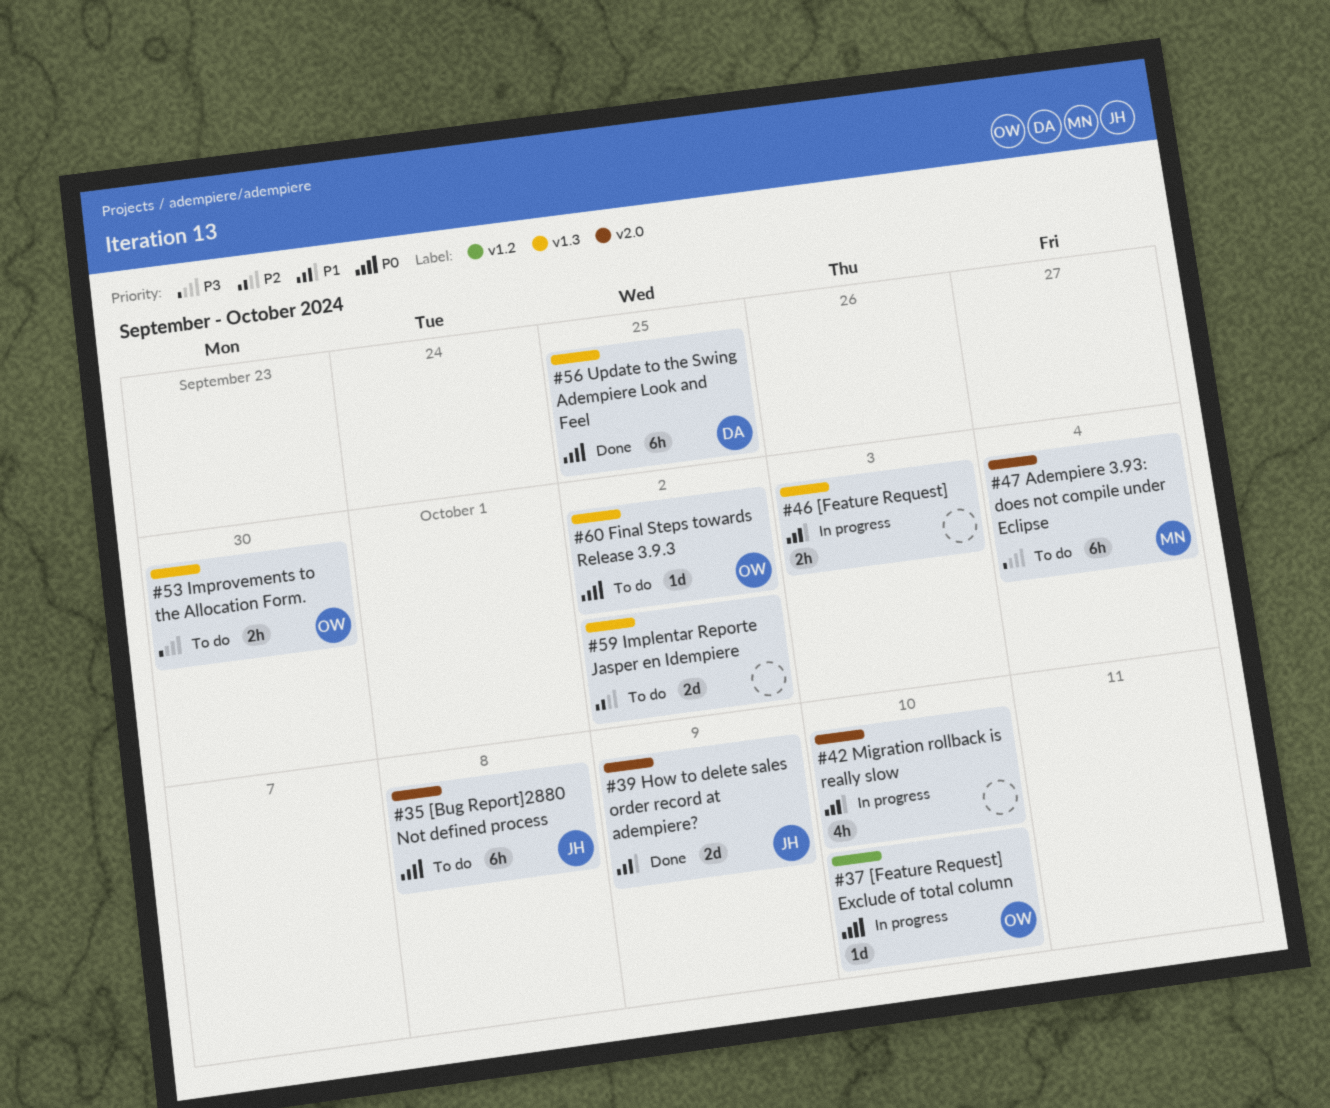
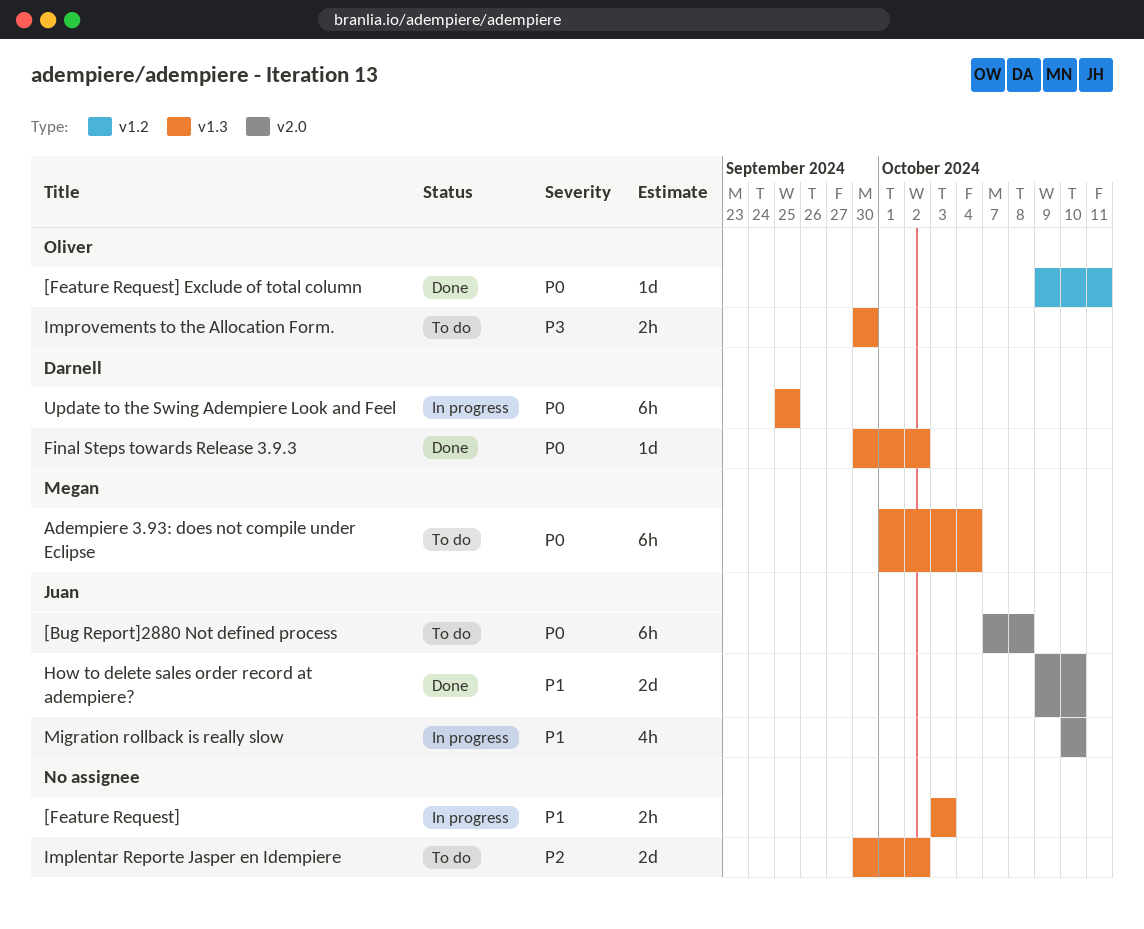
[Feature Request] Exclude of total column, status: In progress -> Done
[Feature Request] Exclude of total column, due: Oct 10 -> Oct 11
Adempiere 3.93: does not compile under Eclipse, priority: P3 -> P0
Adempiere 3.93: does not compile under Eclipse, label: v2.0 -> v1.3
Final Steps towards Release 3.9.3, status: To do -> Done
Final Steps towards Release 3.9.3, owner: Oliver -> Darnell
How to delete sales order record at adempiere?, due: Oct 9 -> Oct 10
Migration rollback is really slow, owner: none -> Juan
Update to the Swing Adempiere Look and Feel, status: Done -> In progress

